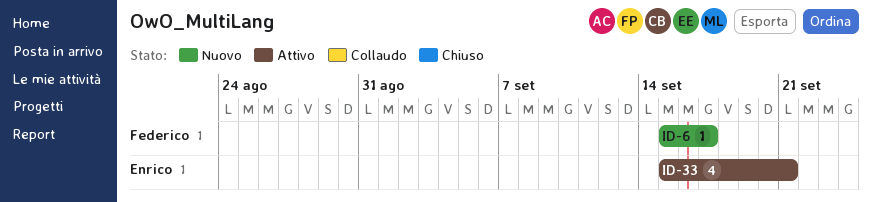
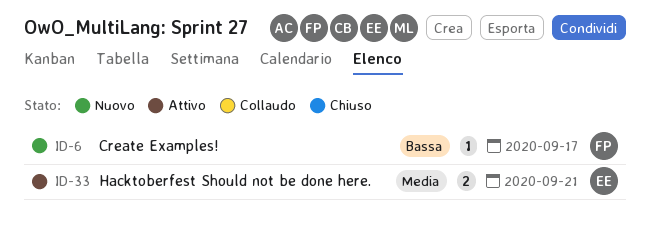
ID-33, estimate: 4 -> 2

